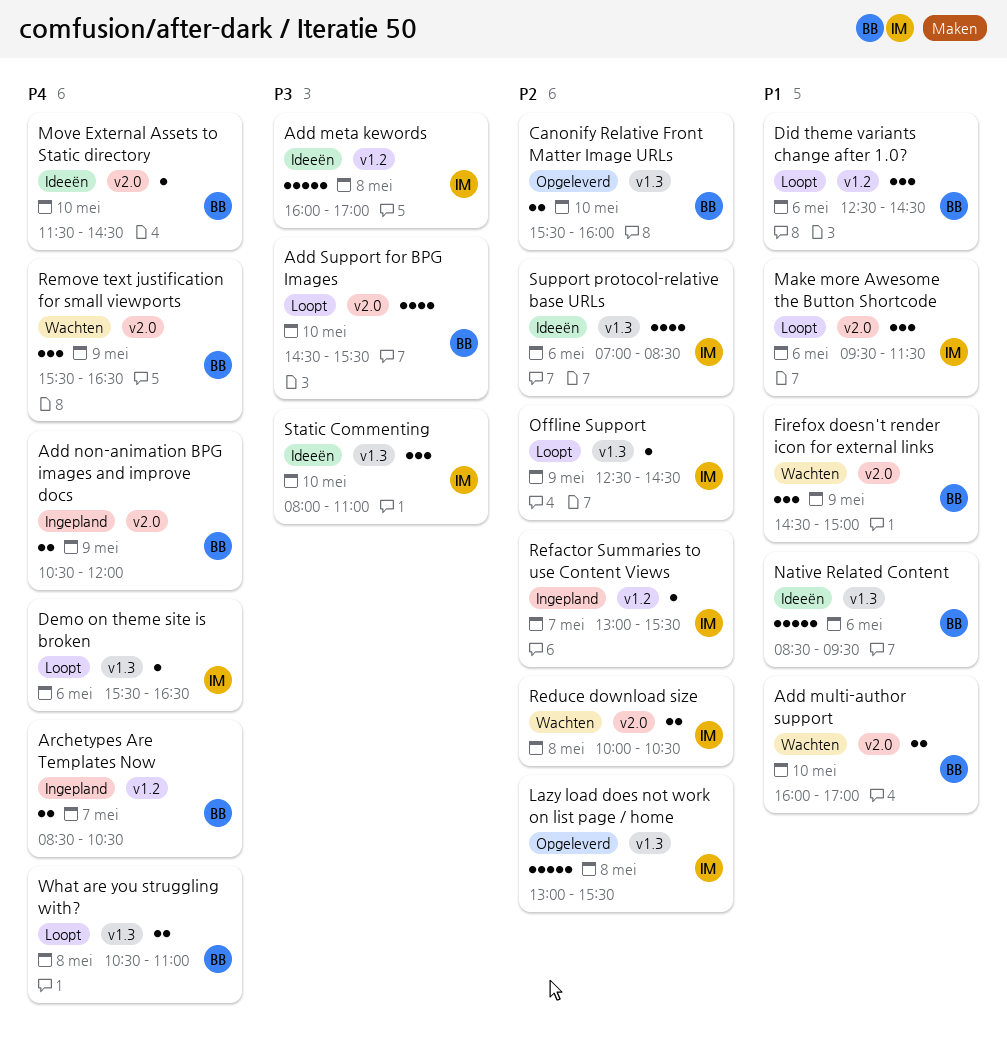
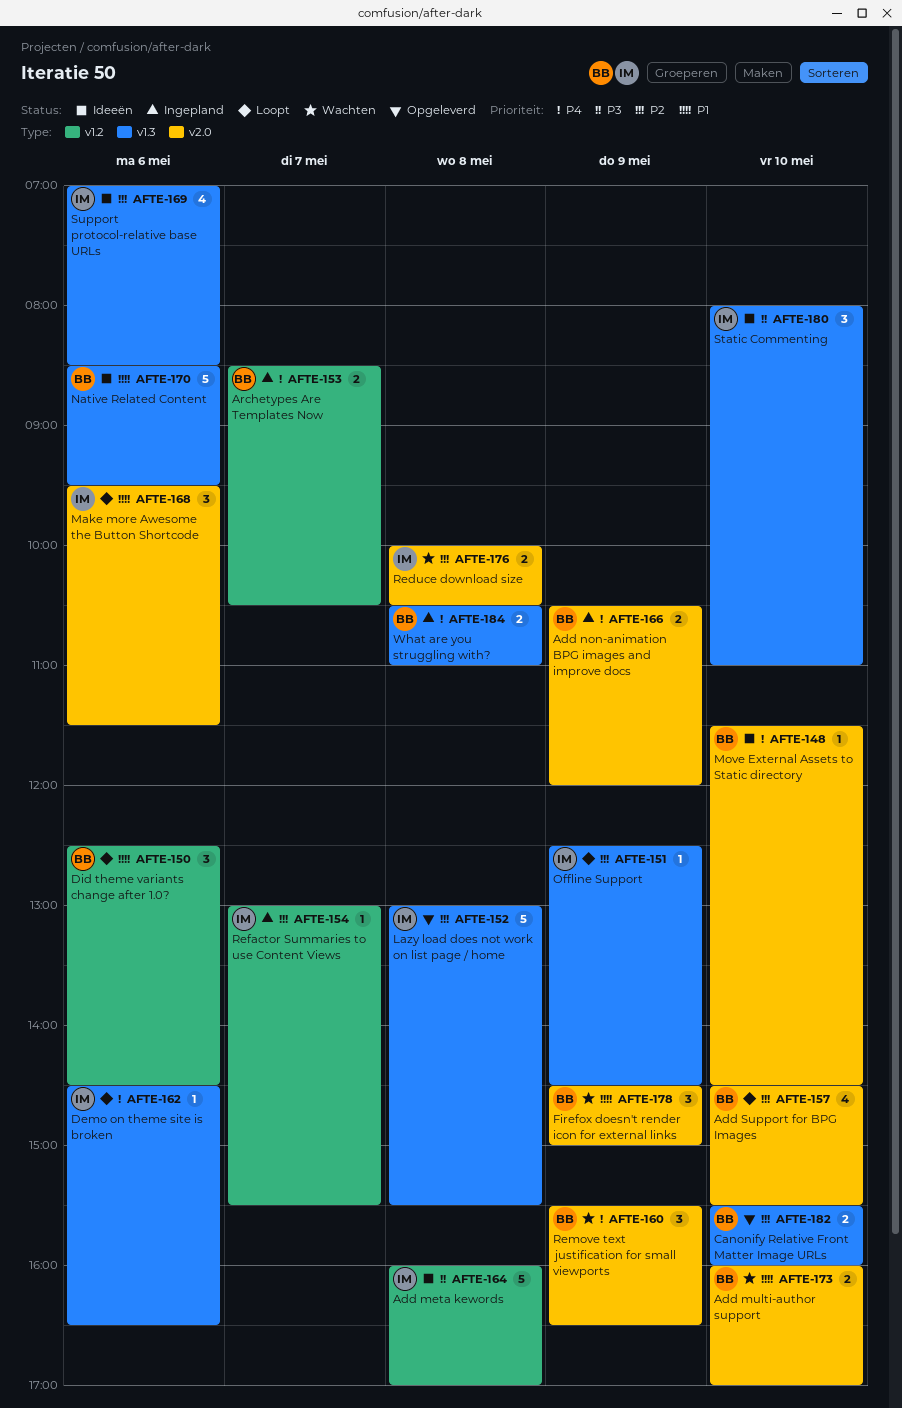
Add Support for BPG Images, priority: P3 -> P2
Demo on theme site is broken, begins: 15:30 -> 14:30
What are you struggling with?, status: Loopt -> Ingepland

